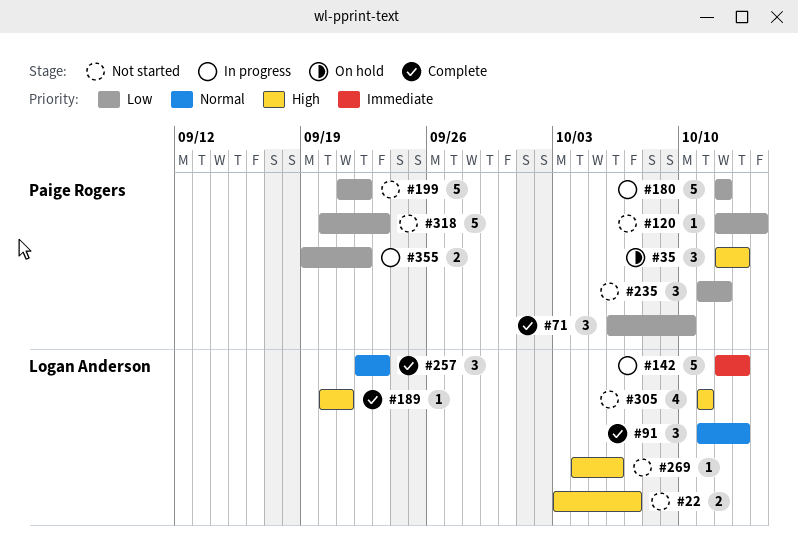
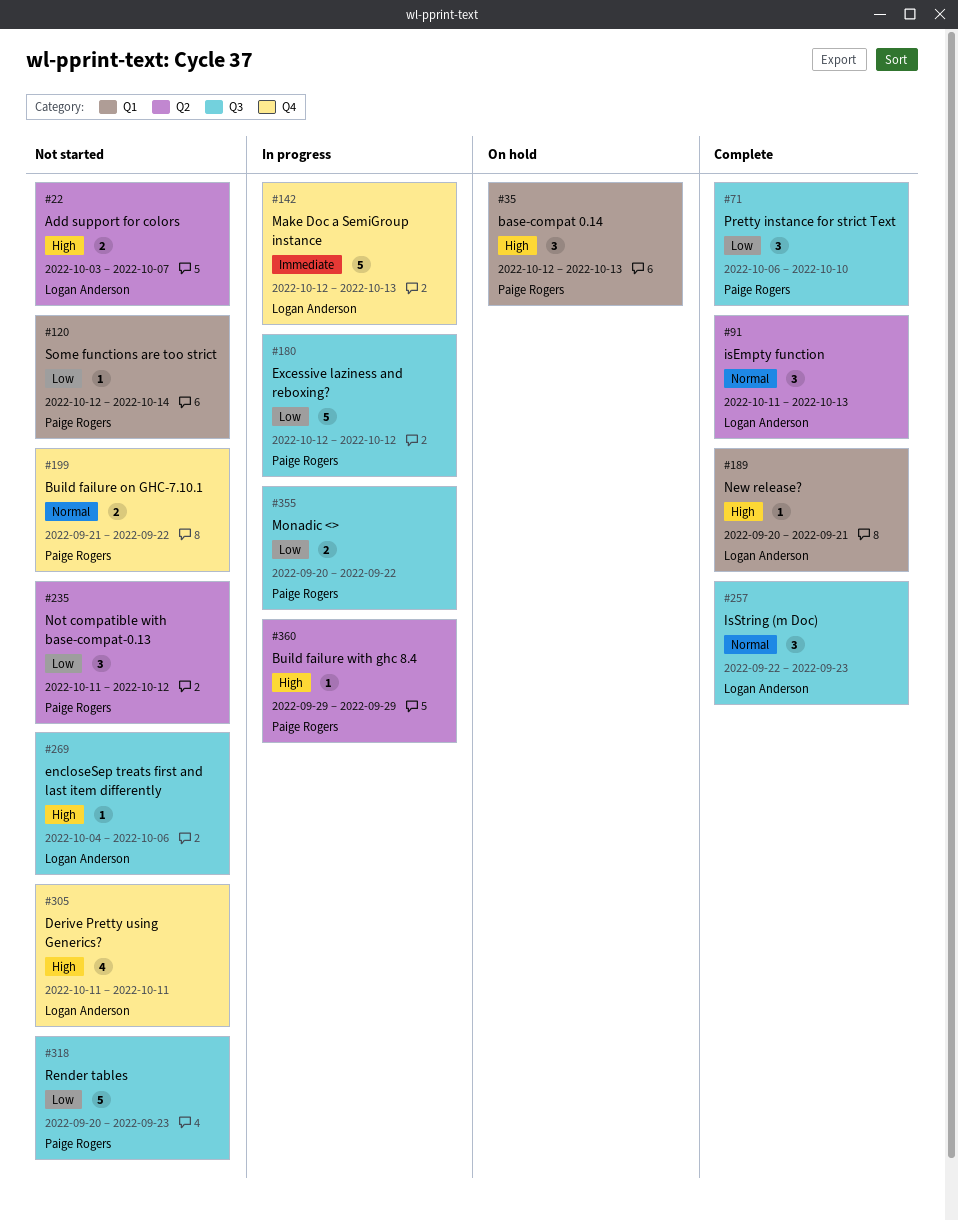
#199, priority: Low -> Normal
#199, estimate: 5 -> 2
#355, start: Sep 19 -> Sep 20
#360: none -> present

